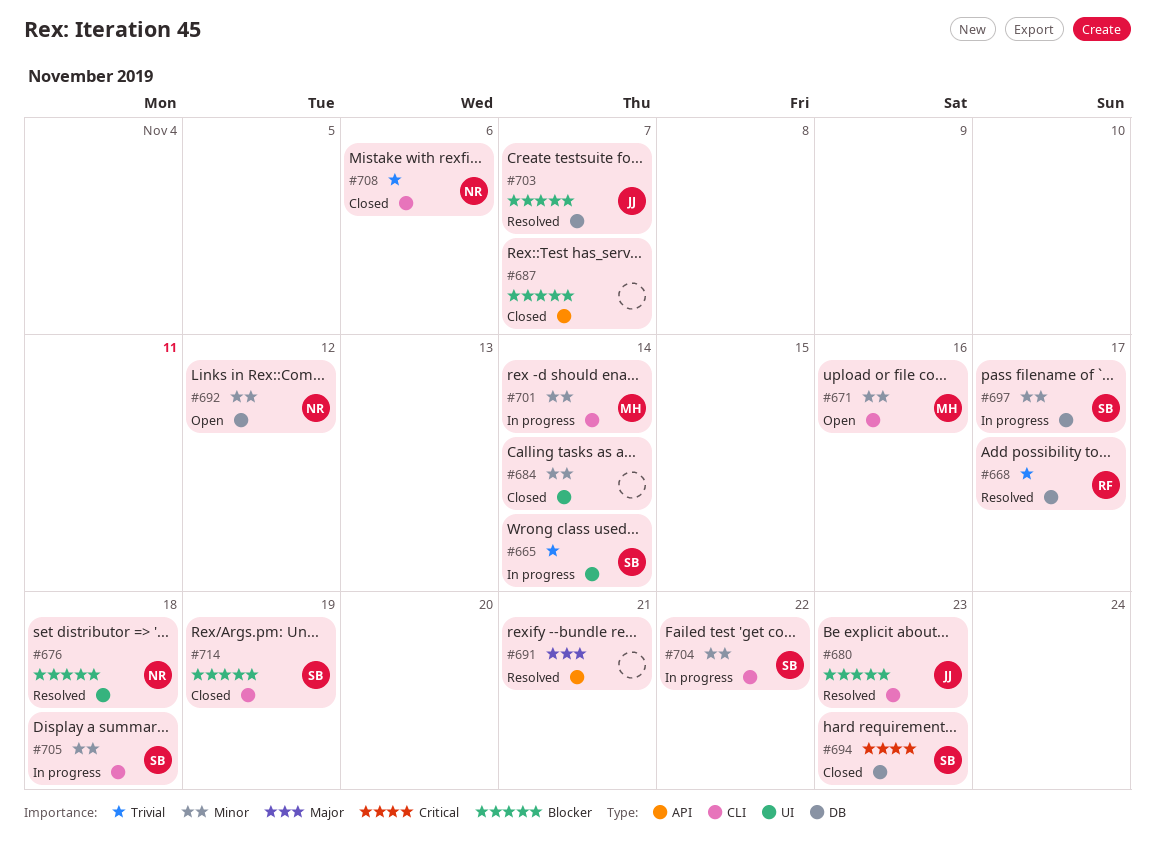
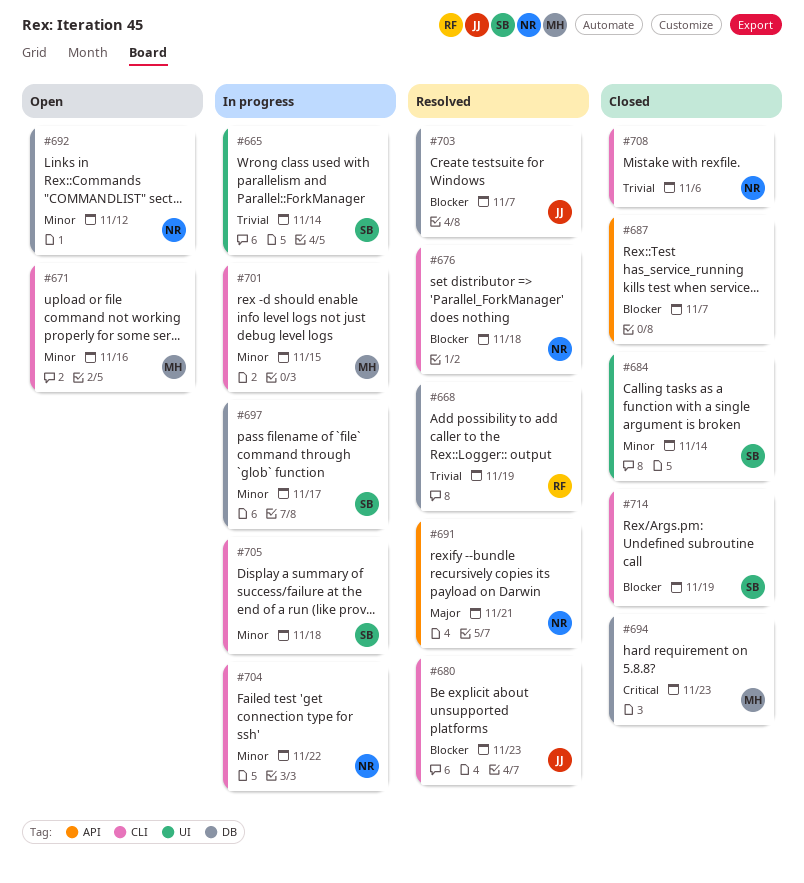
#668, due: Nov 17 -> Nov 19
#676, label: UI -> CLI
#684, owner: none -> SB
#691, owner: none -> NR
#694, owner: SB -> MH
#701, due: Nov 14 -> Nov 15
#704, owner: SB -> NR

